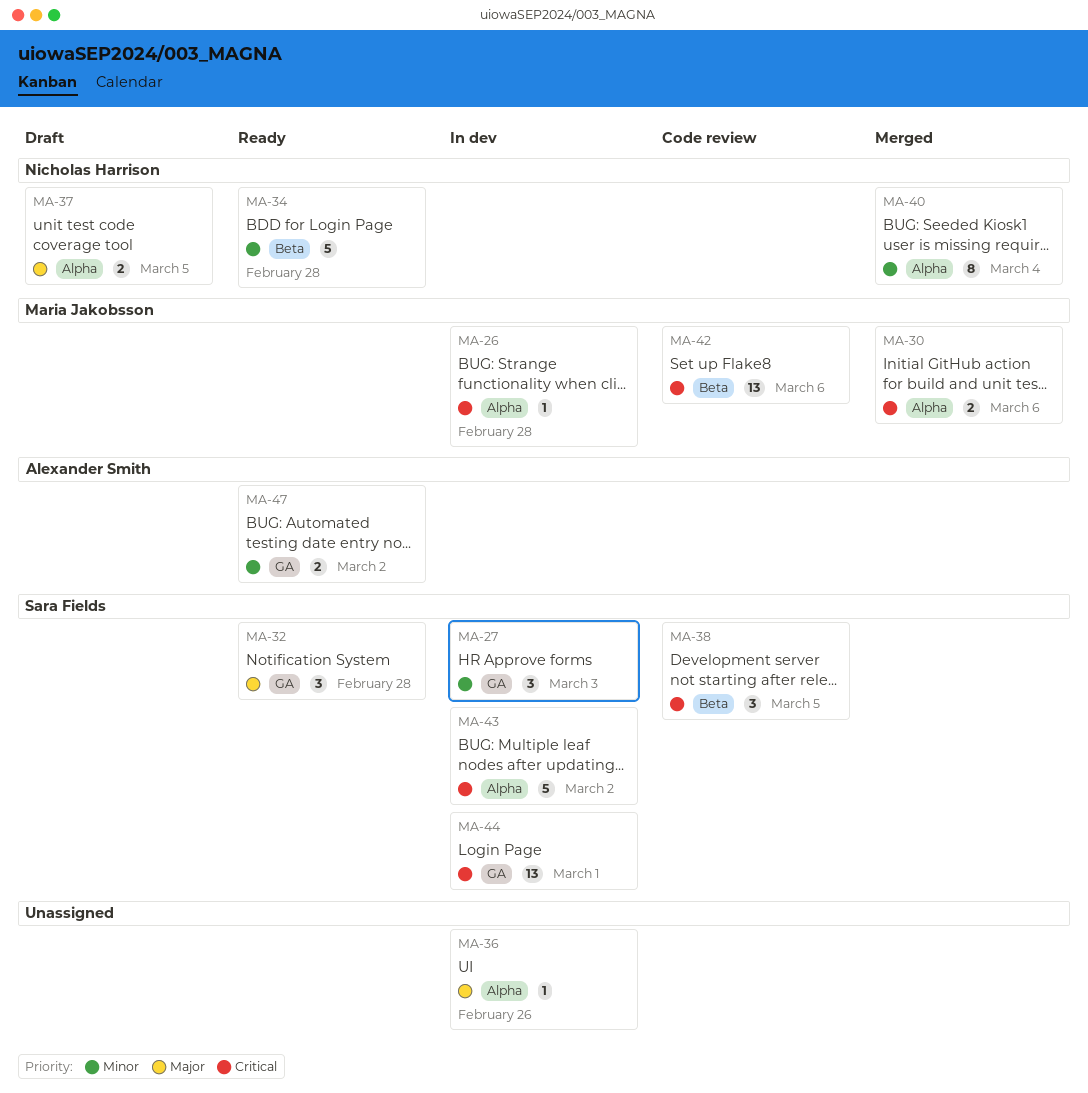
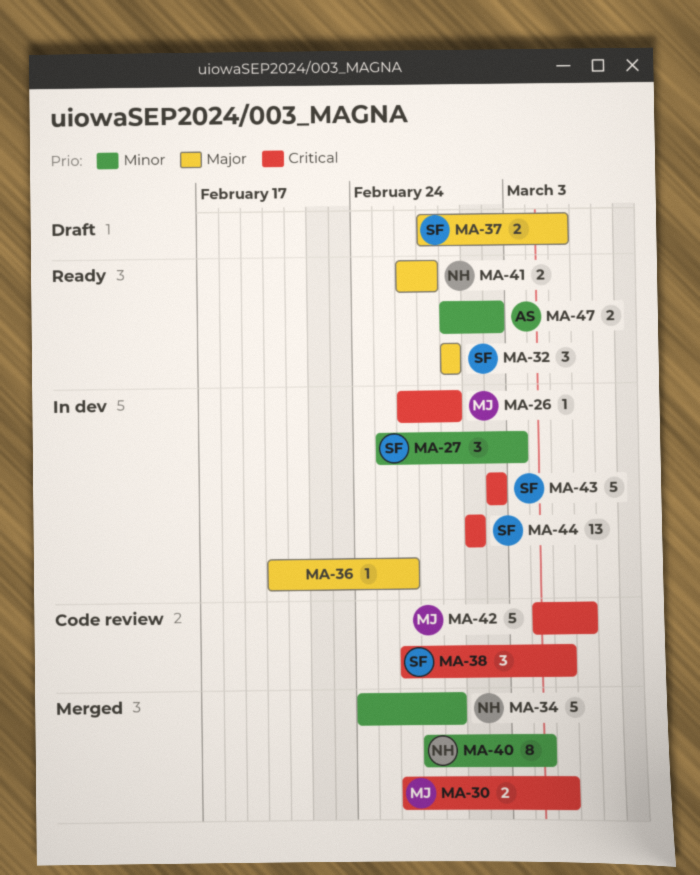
MA-30, due: Mar 6 -> Mar 5
MA-34, status: Ready -> Merged
MA-37, owner: Nicholas Harrison -> Sara Fields
MA-41: none -> present
MA-42, estimate: 13 -> 5

